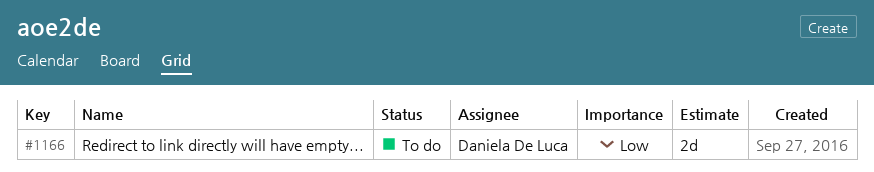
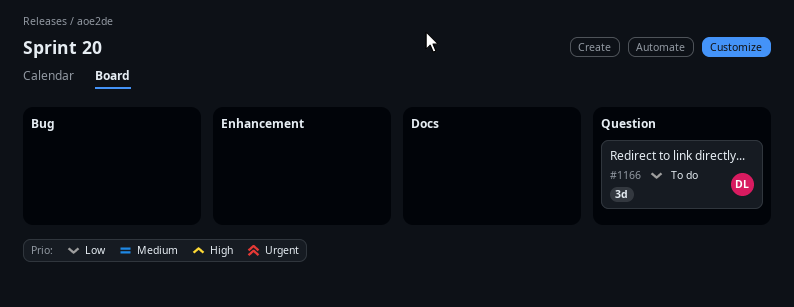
#1166, estimate: 2d -> 3d

